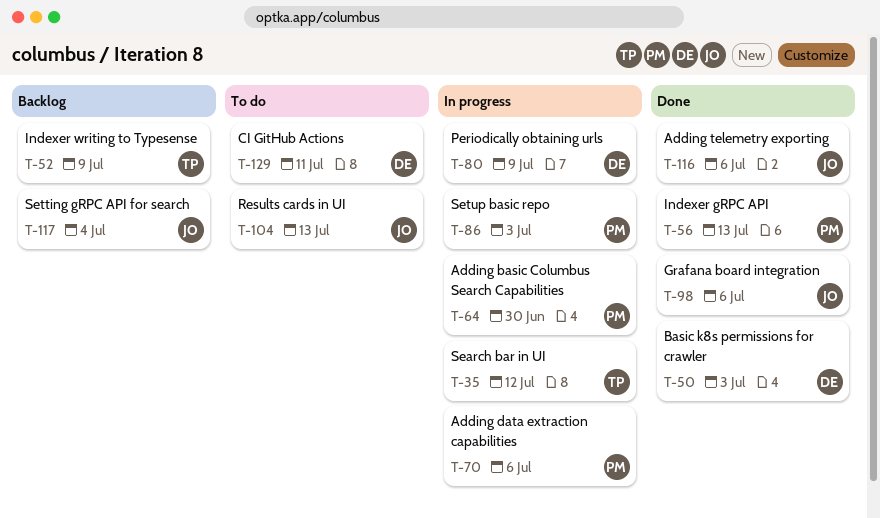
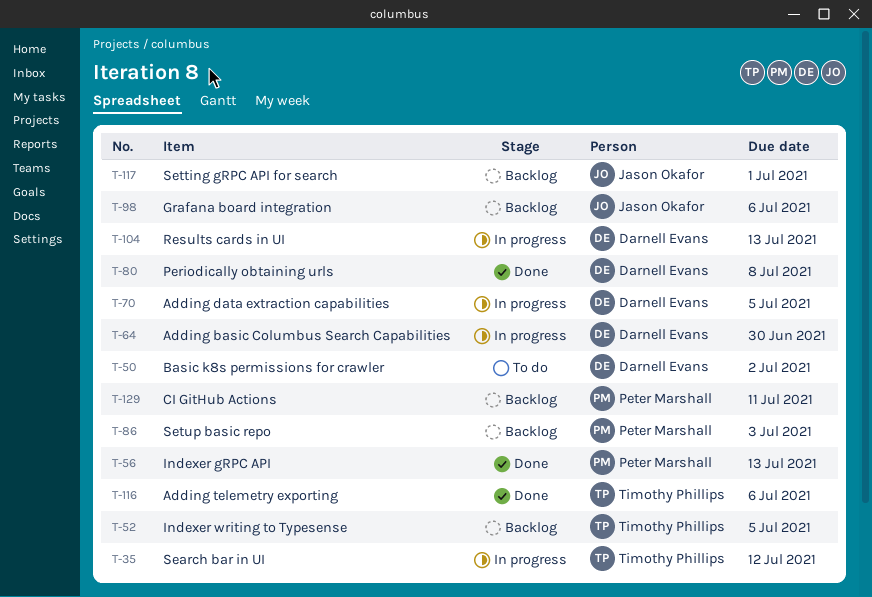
T-50, status: Done -> To do
T-50, due: Jul 3 -> Jul 2
T-52, due: Jul 9 -> Jul 5
T-64, owner: Peter Marshall -> Darnell Evans
T-70, owner: Peter Marshall -> Darnell Evans
T-70, due: Jul 6 -> Jul 5
T-80, status: In progress -> Done
T-80, due: Jul 9 -> Jul 8
T-86, status: In progress -> Backlog
T-98, status: Done -> Backlog
T-104, status: To do -> In progress
T-104, owner: Jason Okafor -> Darnell Evans
T-116, owner: Jason Okafor -> Timothy Phillips
T-117, due: Jul 4 -> Jul 1
T-129, status: To do -> Backlog
T-129, owner: Darnell Evans -> Peter Marshall

